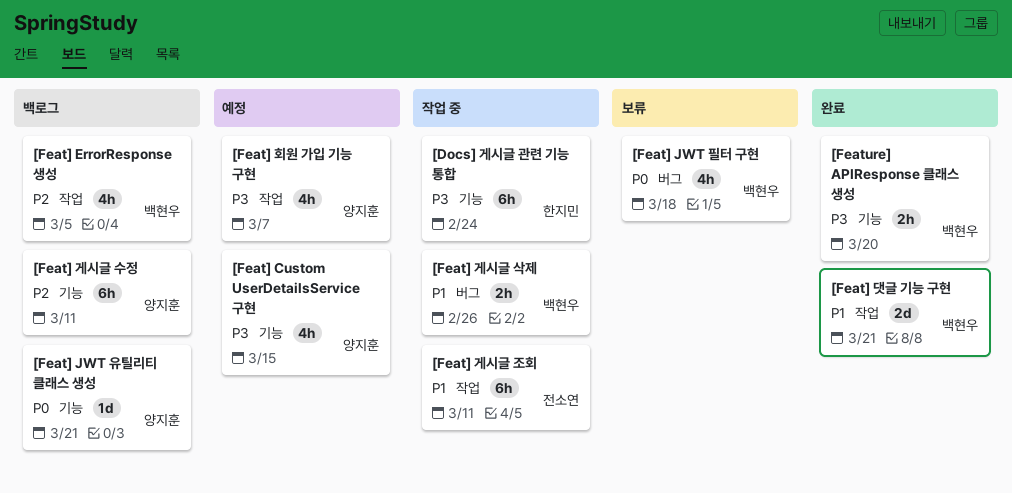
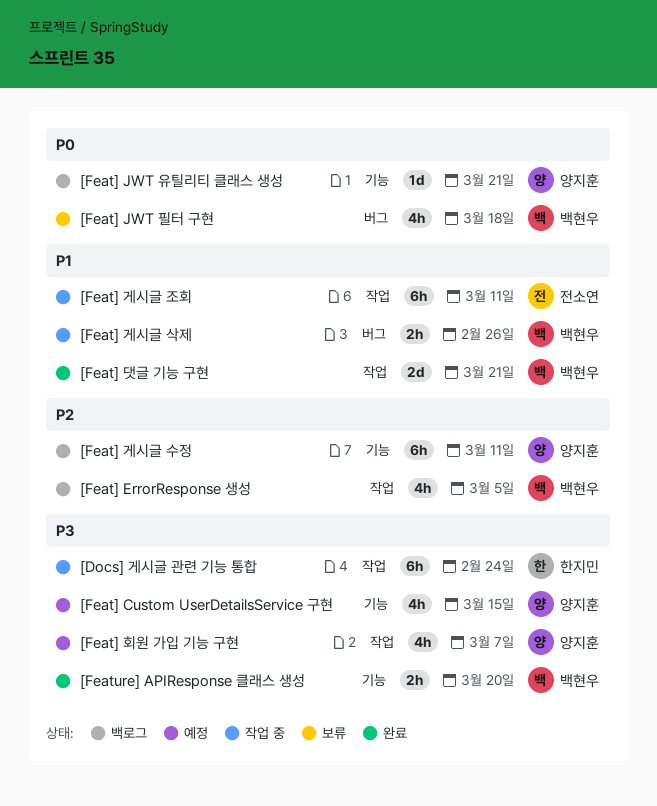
[Docs] 게시글 관련 기능 통합, label: 기능 -> 작업

